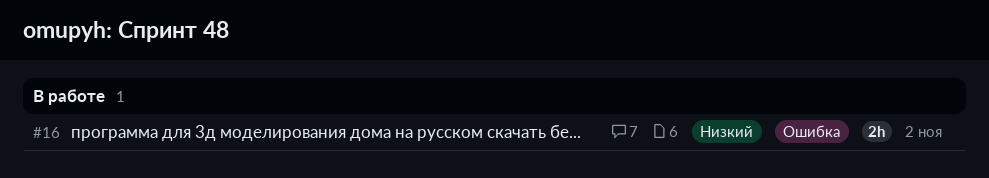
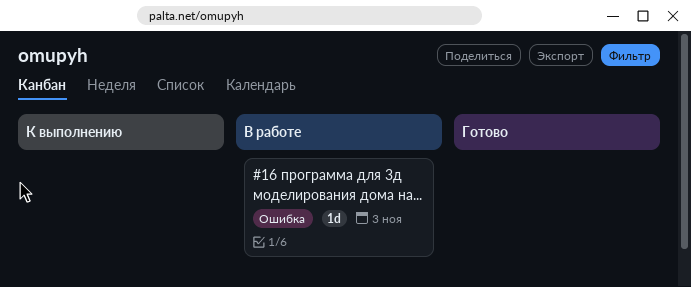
#16, estimate: 2h -> 1d
#16, due: Nov 2 -> Nov 3

